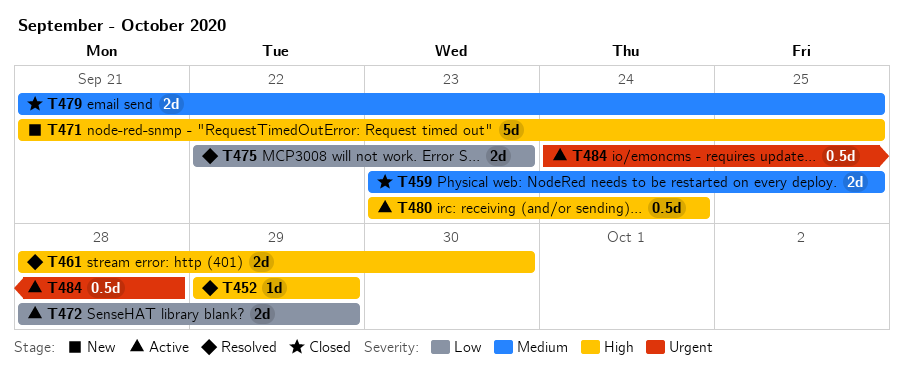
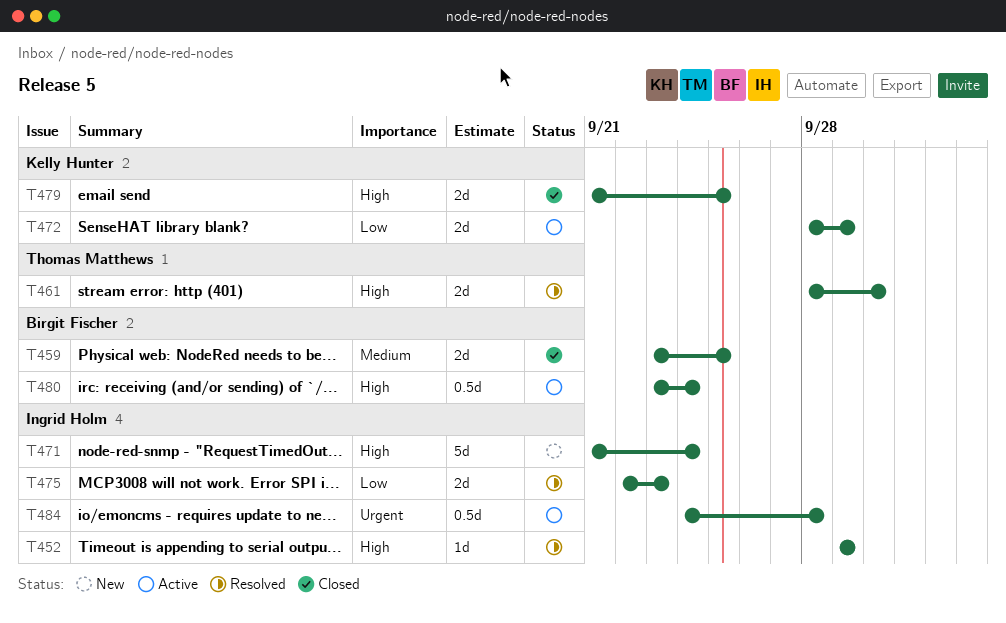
T471, due: Sep 25 -> Sep 24
T479, priority: Medium -> High

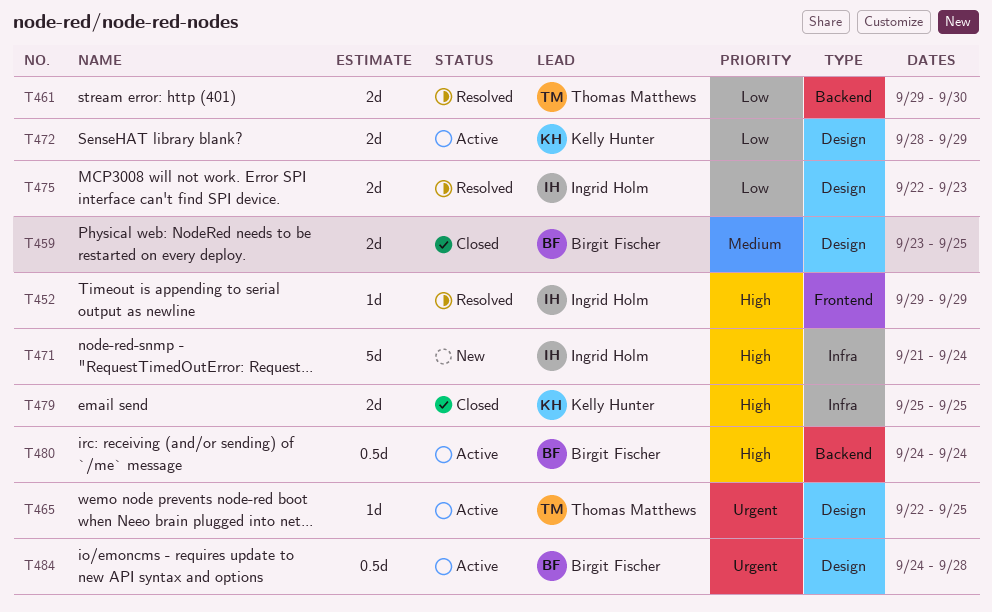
T461, priority: High -> Low
T461, start: Sep 28 -> Sep 29
T465: none -> present
T479, start: Sep 21 -> Sep 25
T480, start: Sep 23 -> Sep 24
T484, owner: Ingrid Holm -> Birgit Fischer

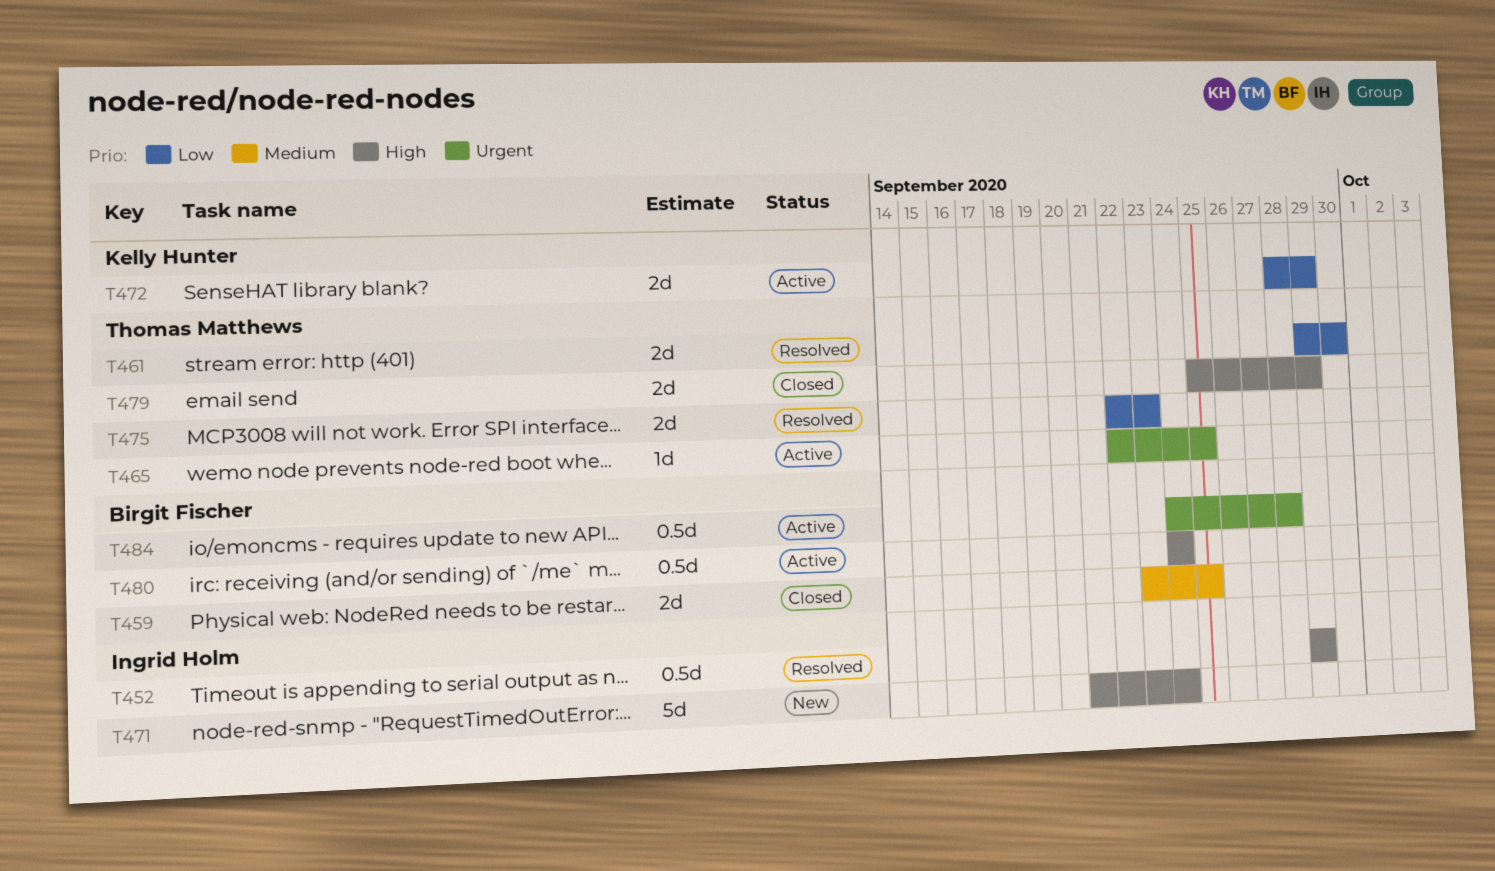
T452, estimate: 1d -> 0.5d
T475, owner: Ingrid Holm -> Thomas Matthews
T479, owner: Kelly Hunter -> Thomas Matthews
T479, due: Sep 25 -> Sep 29

